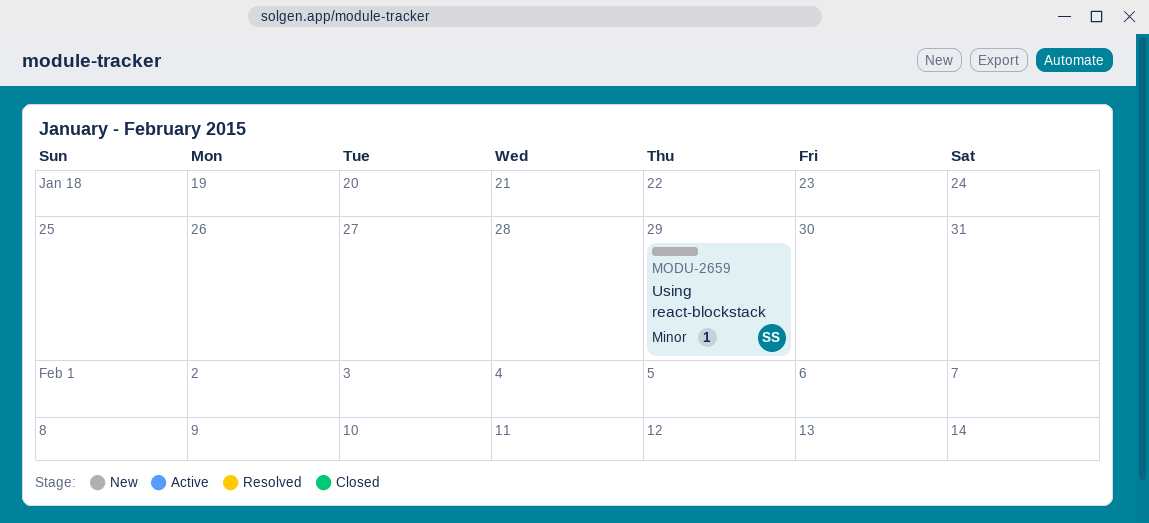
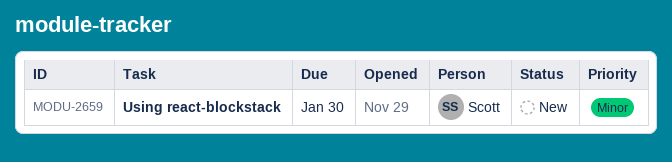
MODU-2659, due: Jan 29 -> Jan 30

